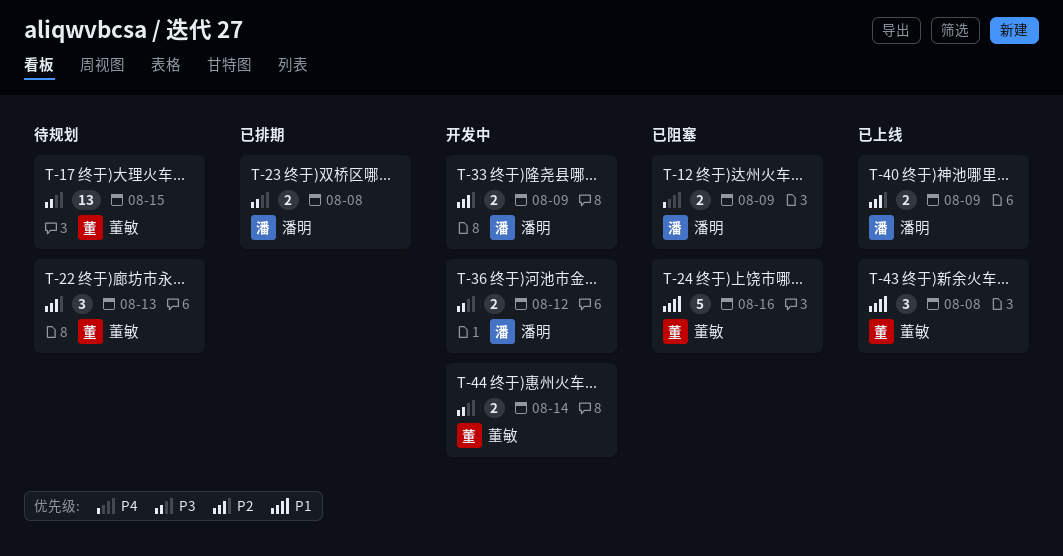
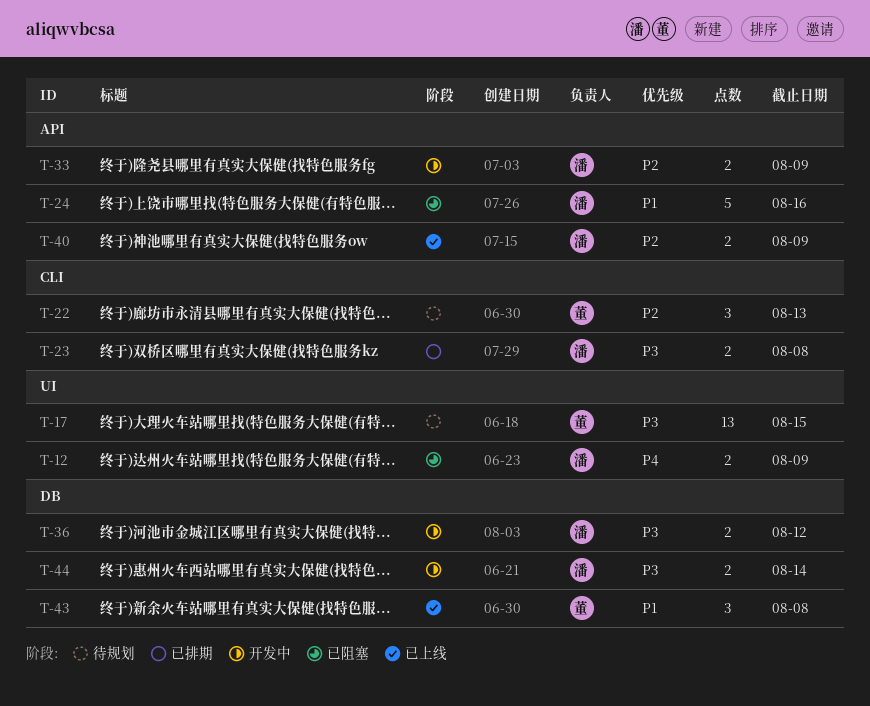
T-24, owner: 董敏 -> 潘明
T-44, owner: 董敏 -> 潘明

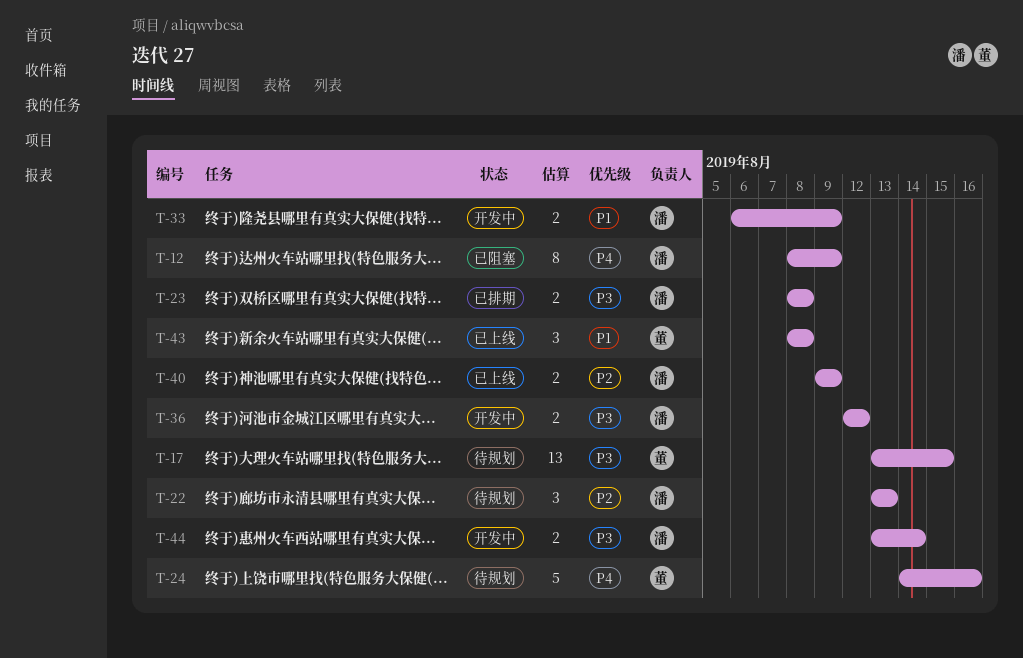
T-12, estimate: 2 -> 8
T-22, owner: 董 -> 潘
T-24, status: 已阻塞 -> 待规划
T-24, owner: 潘 -> 董
T-24, priority: P1 -> P4
T-33, priority: P2 -> P1

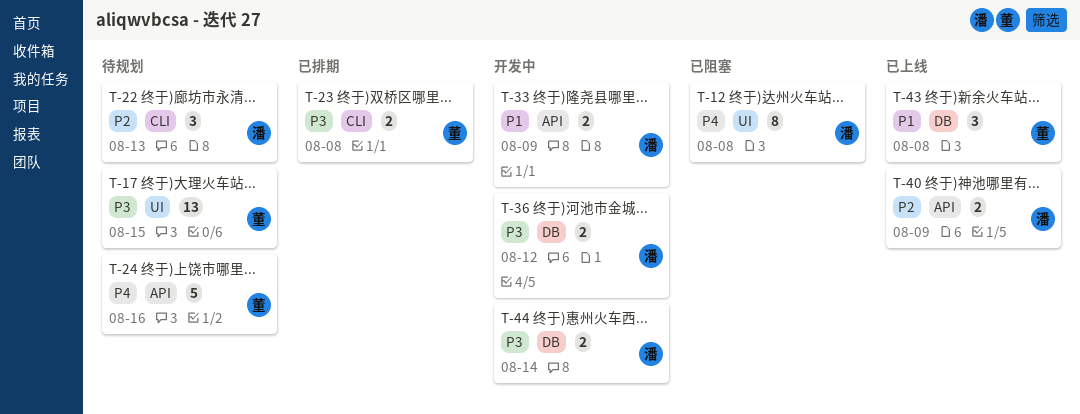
T-12, due: Aug 9 -> Aug 8
T-23, owner: 潘 -> 董

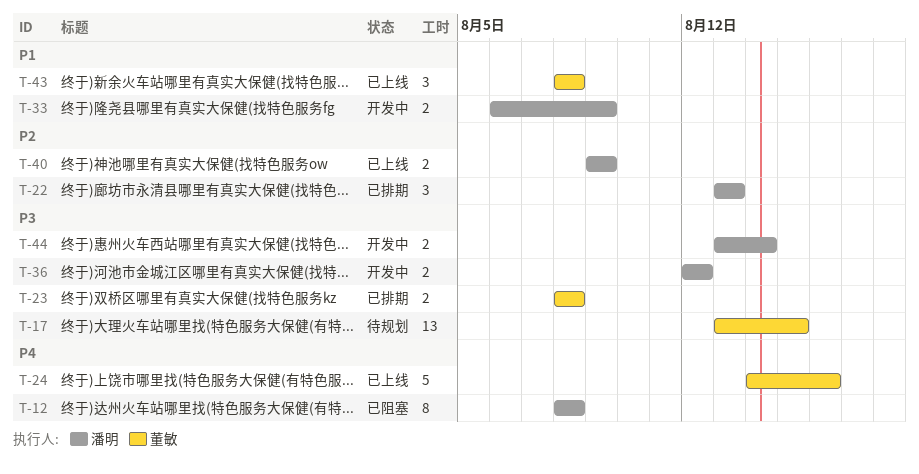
T-22, status: 待规划 -> 已排期
T-24, status: 待规划 -> 已上线

